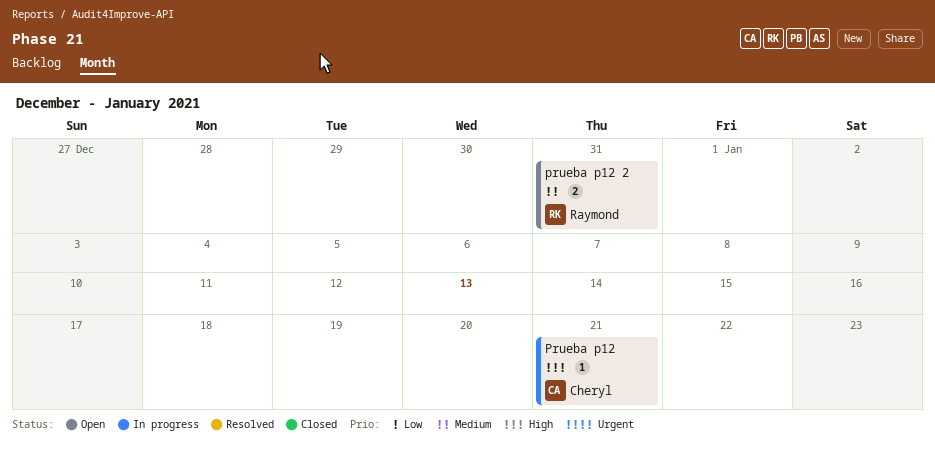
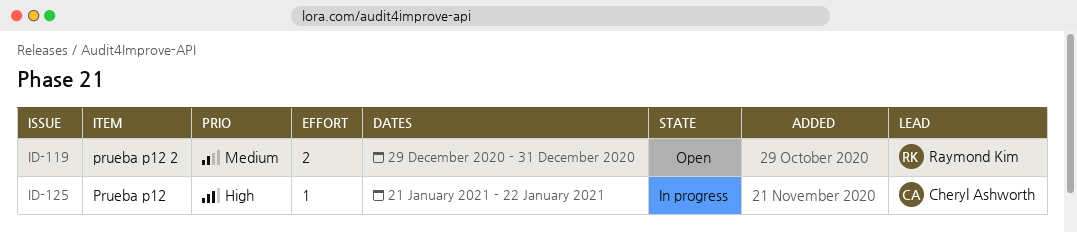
Prueba p12, due: Jan 21 -> Jan 22

